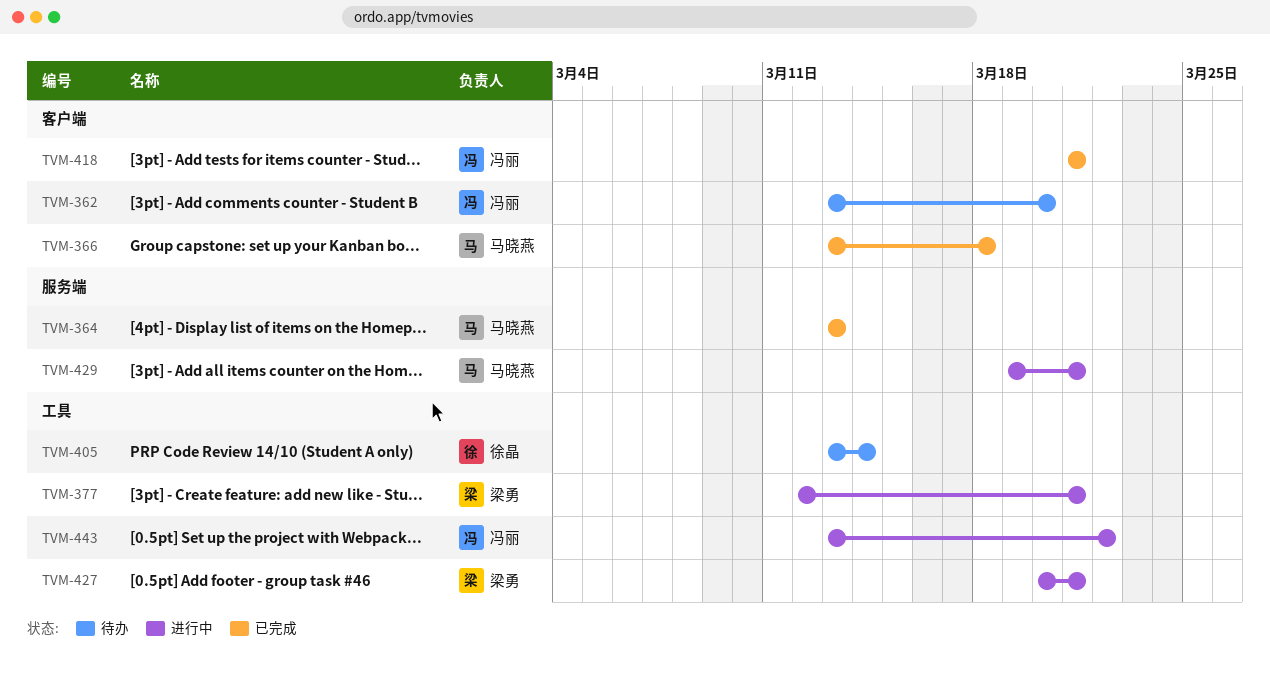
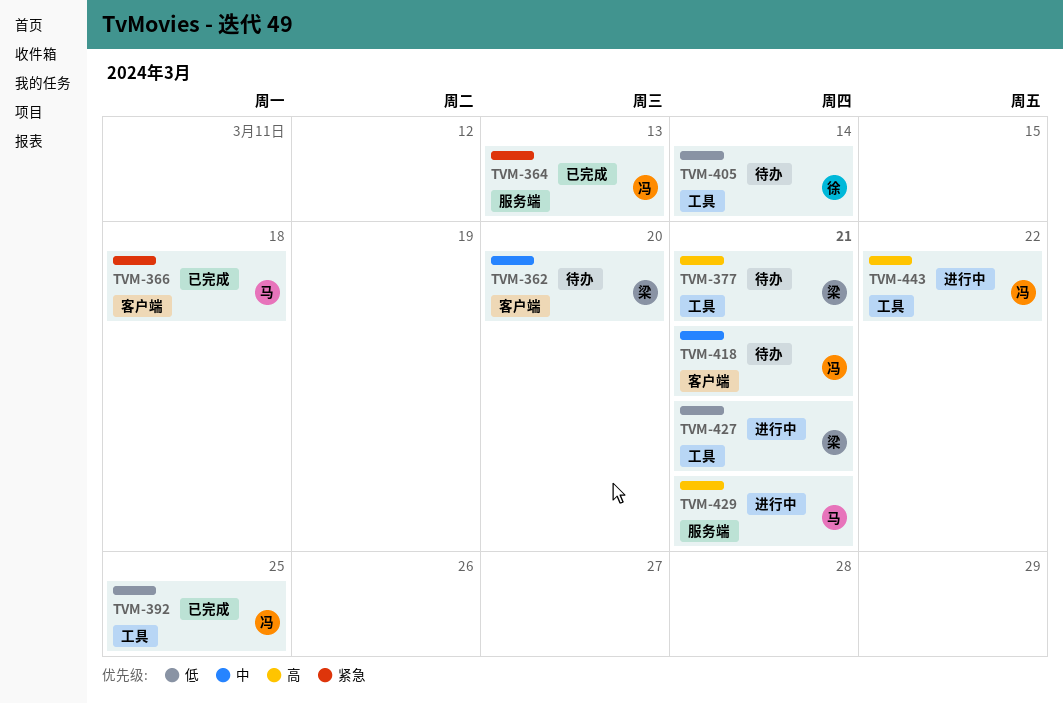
TVM-362, owner: 冯丽 -> 梁勇
TVM-364, owner: 马晓燕 -> 冯丽
TVM-377, status: 进行中 -> 待办
TVM-392: none -> present
TVM-418, status: 已完成 -> 待办

